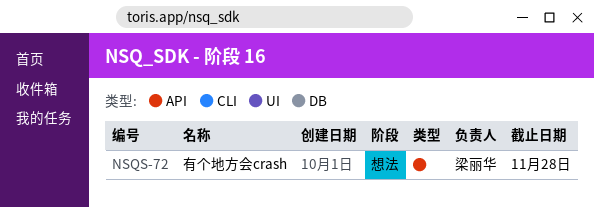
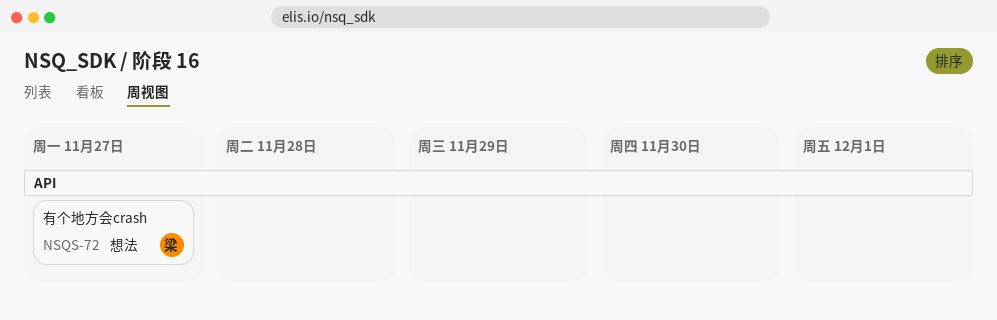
NSQS-72, due: Nov 28 -> Nov 27

